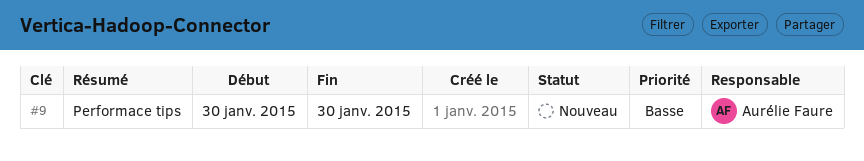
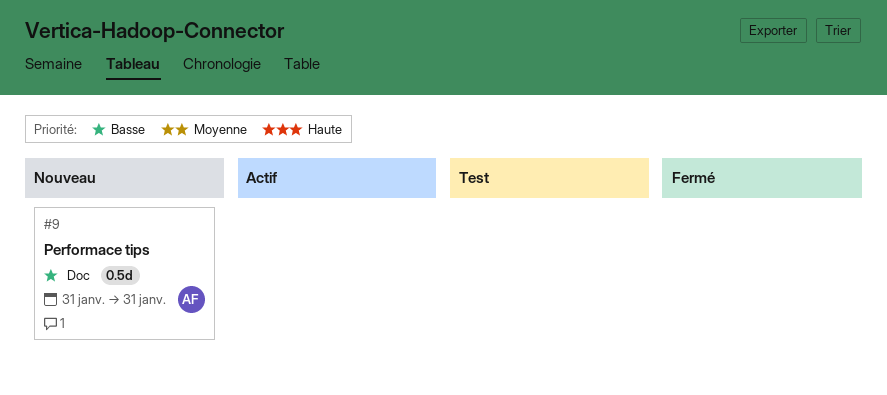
#9, start: Jan 30 -> Jan 31
#9, due: Jan 30 -> Jan 31

